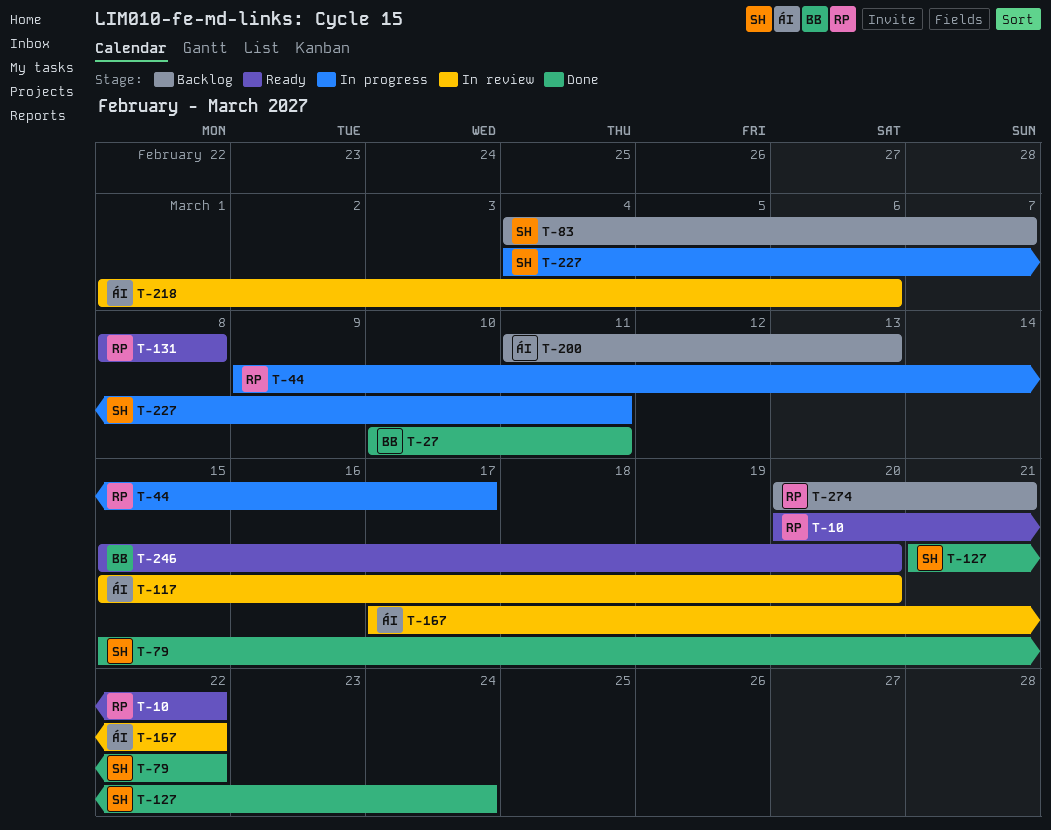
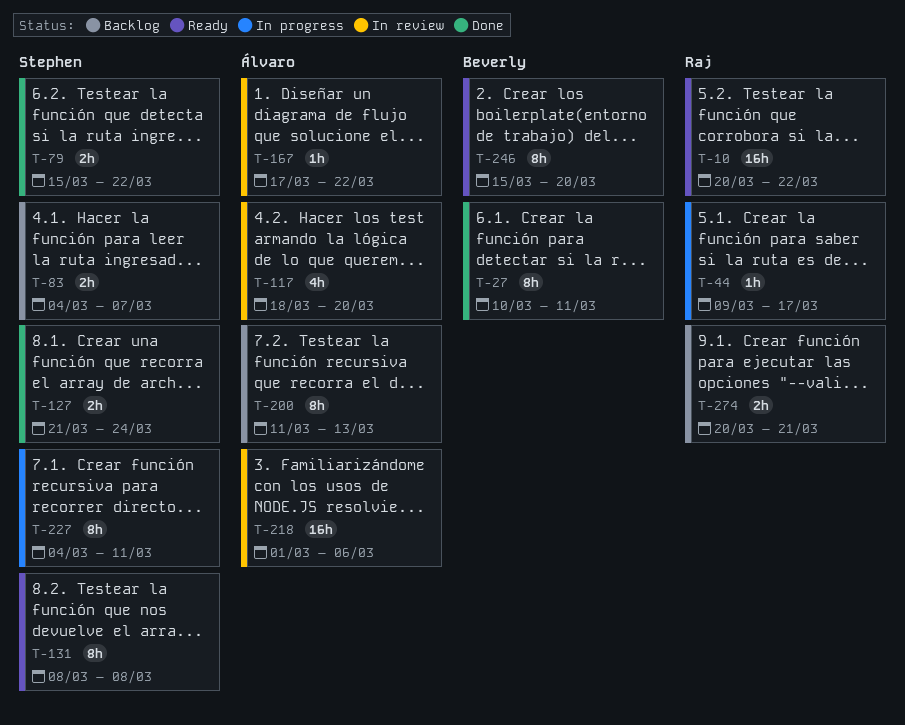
T-117, start: Mar 15 -> Mar 18
T-131, owner: Raj -> Stephen

